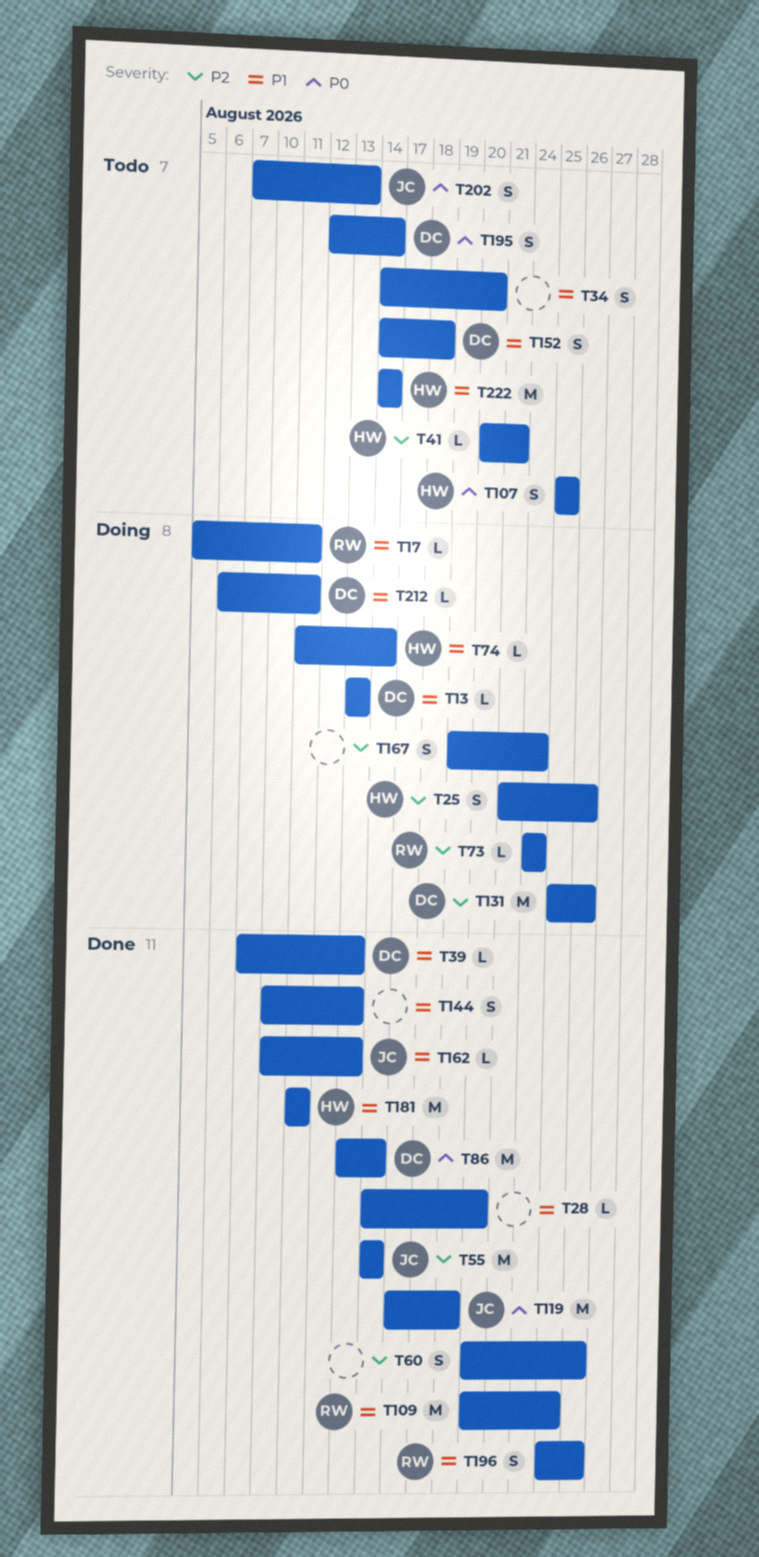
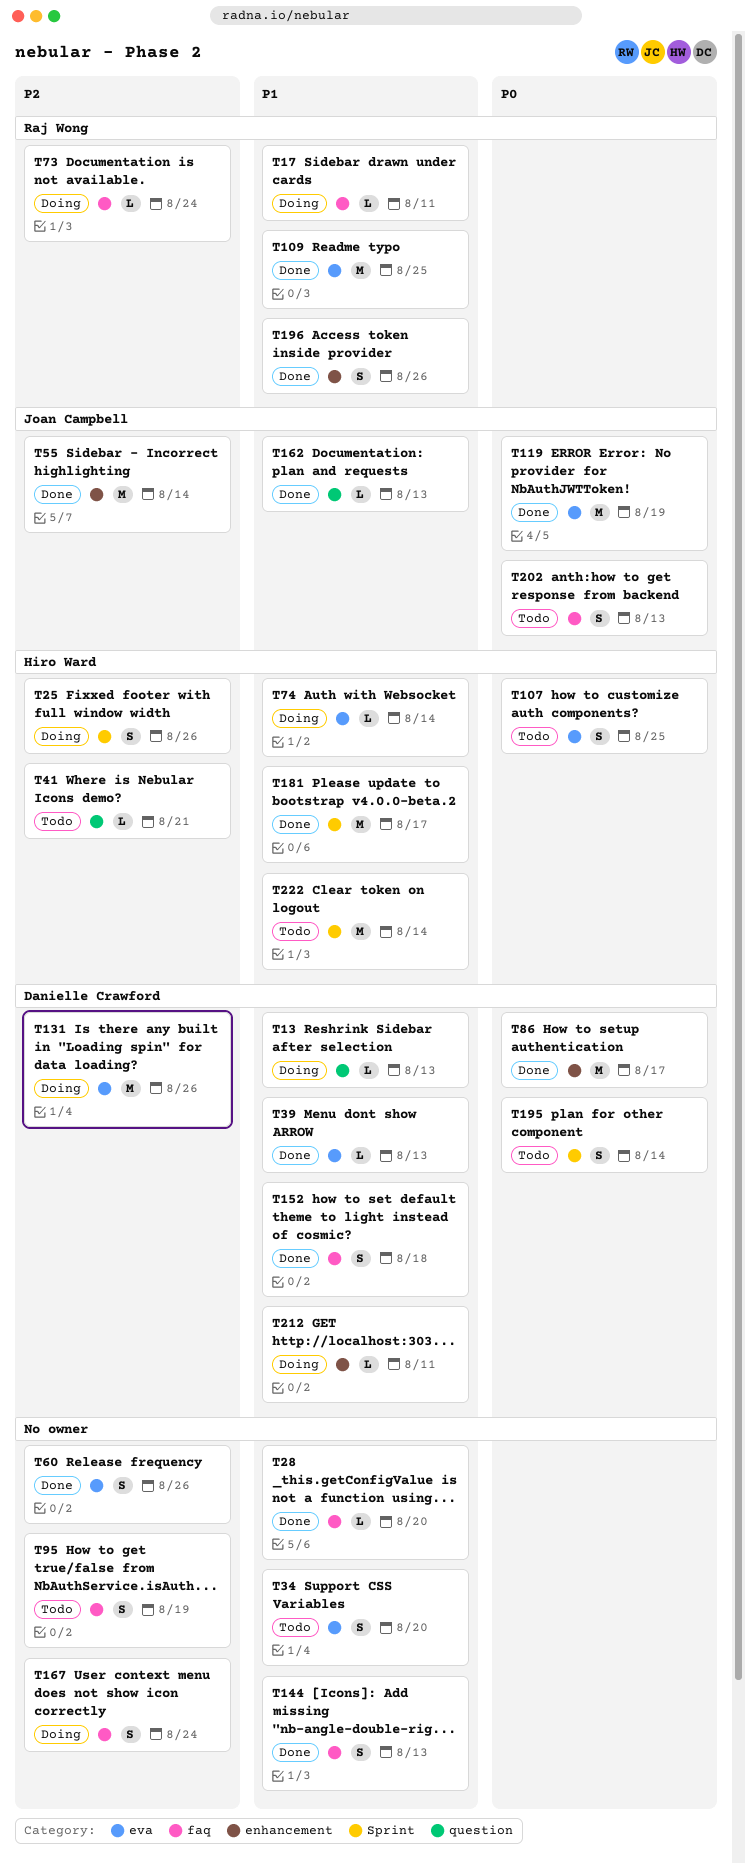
T86, due: Aug 14 -> Aug 17
T95: none -> present
T152, status: Todo -> Done
T181, due: Aug 11 -> Aug 17

